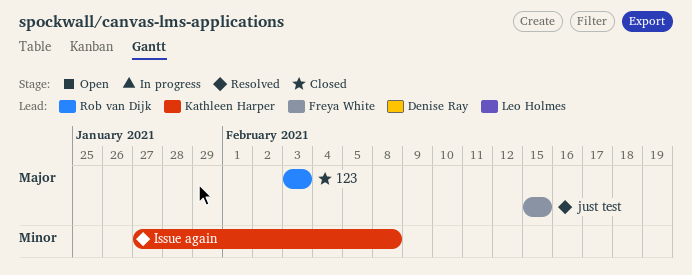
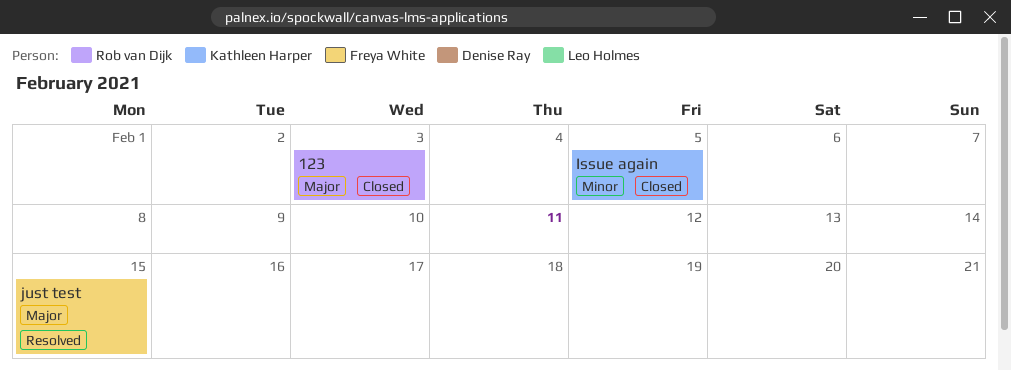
Issue again, status: Resolved -> Closed
Issue again, due: Feb 8 -> Feb 5

